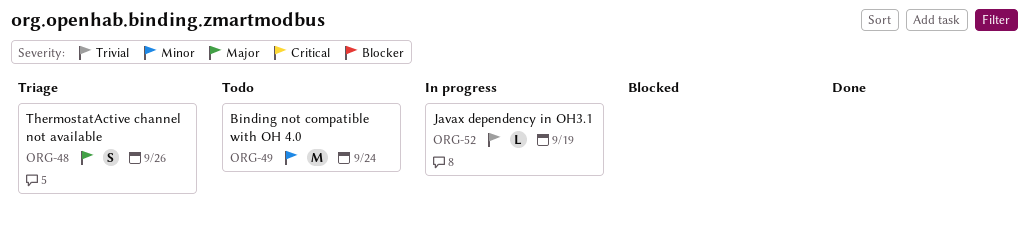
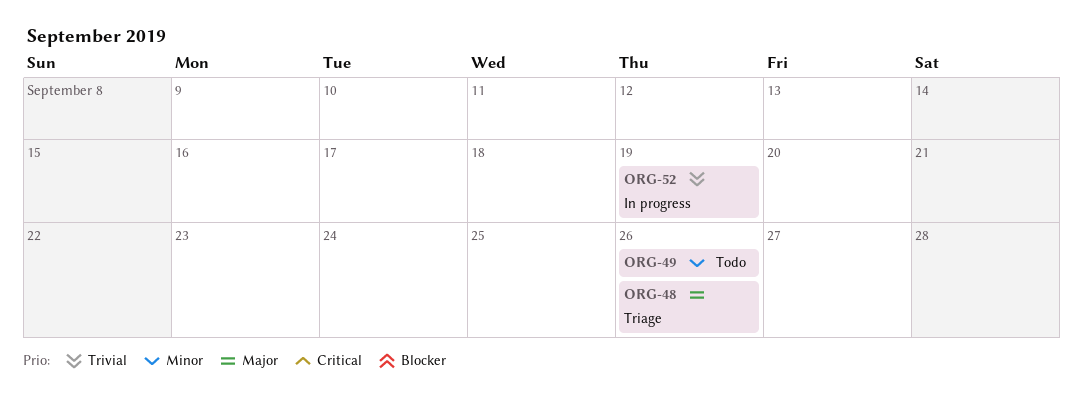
ORG-49, due: Sep 24 -> Sep 26

